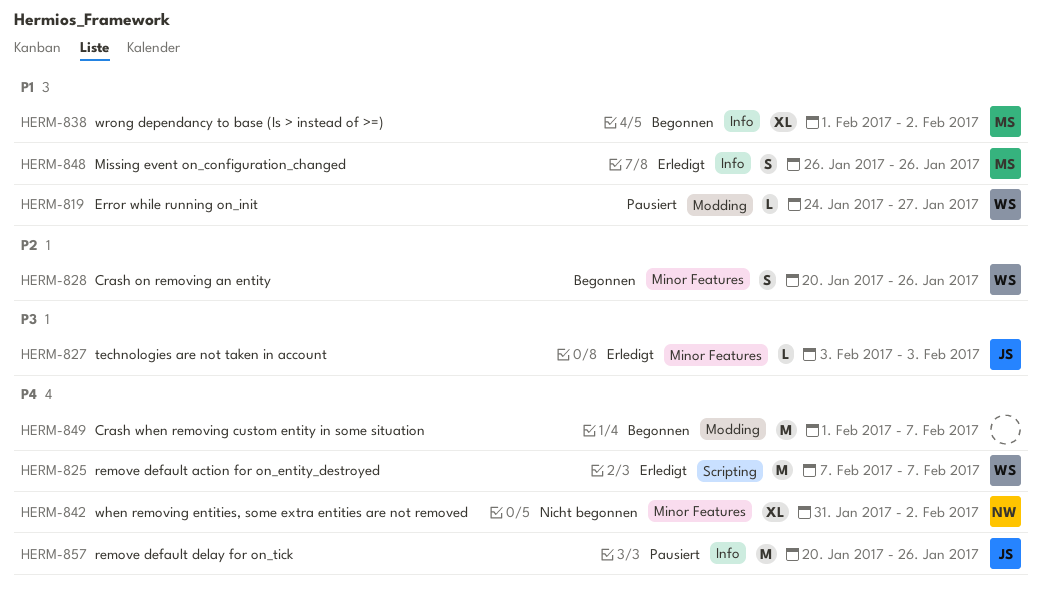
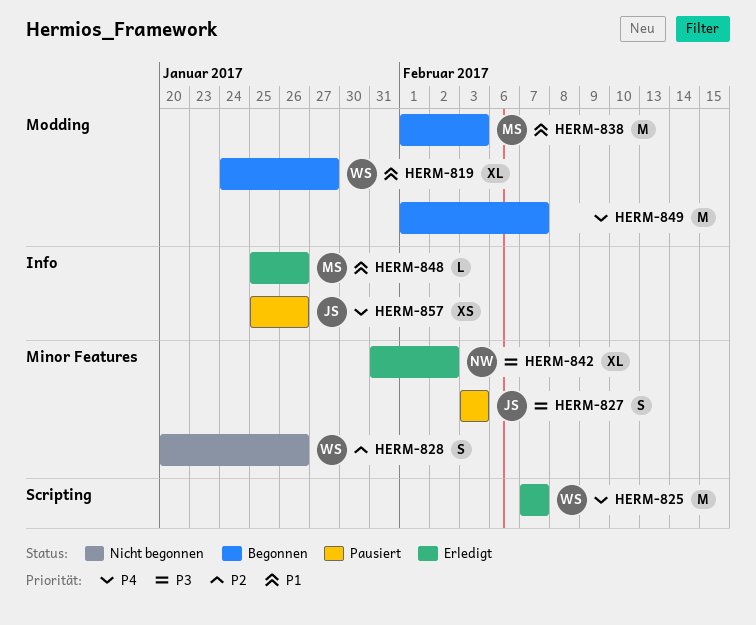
HERM-819, status: Pausiert -> Begonnen
HERM-819, estimate: L -> XL
HERM-827, status: Erledigt -> Pausiert
HERM-827, estimate: L -> S
HERM-828, status: Begonnen -> Nicht begonnen
HERM-838, label: Info -> Modding
HERM-838, estimate: XL -> M
HERM-838, due: Feb 2 -> Feb 3
HERM-842, status: Nicht begonnen -> Erledigt
HERM-842, priority: P4 -> P3
HERM-848, estimate: S -> L
HERM-848, start: Jan 26 -> Jan 25
HERM-857, estimate: M -> XS
HERM-857, start: Jan 20 -> Jan 25

